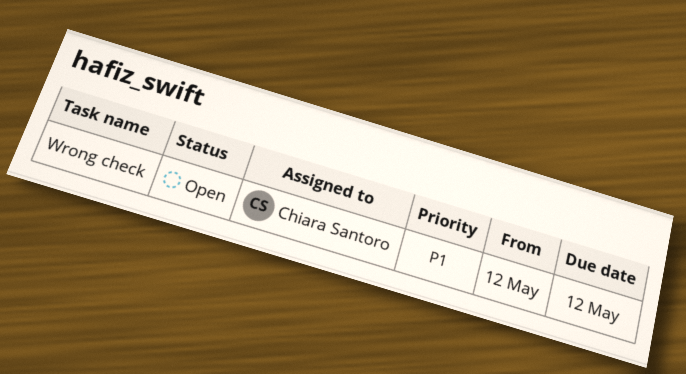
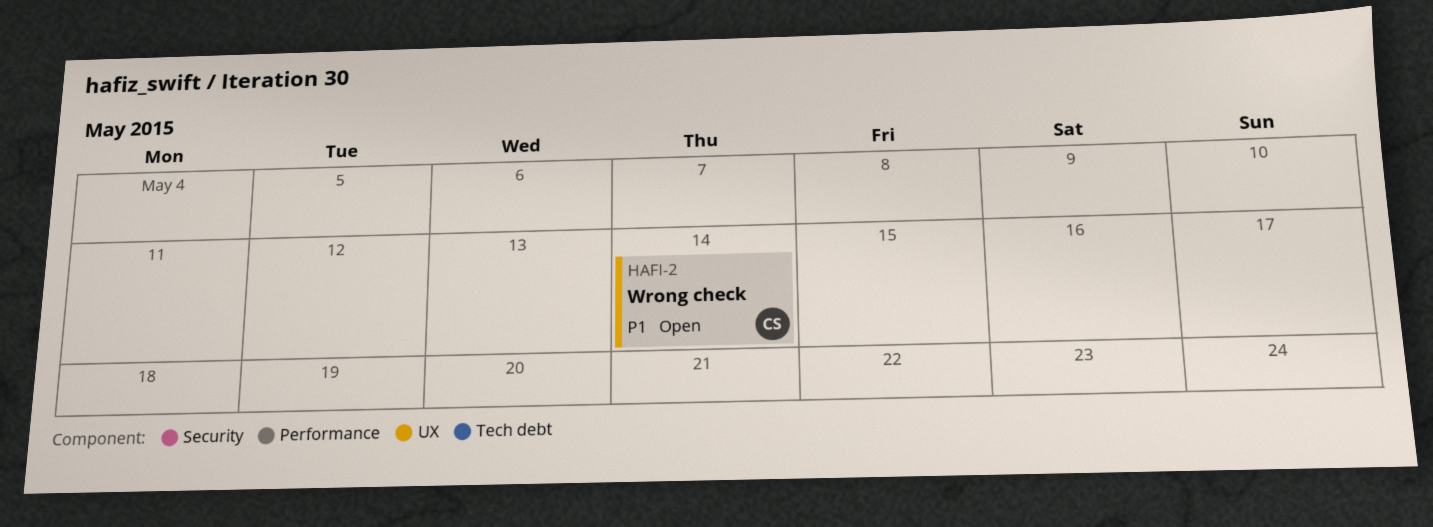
Wrong check, due: May 12 -> May 14

